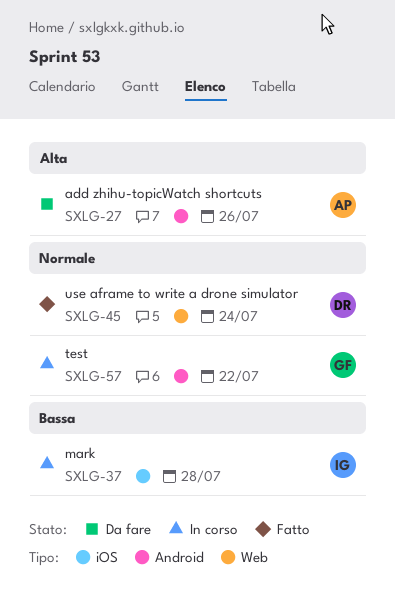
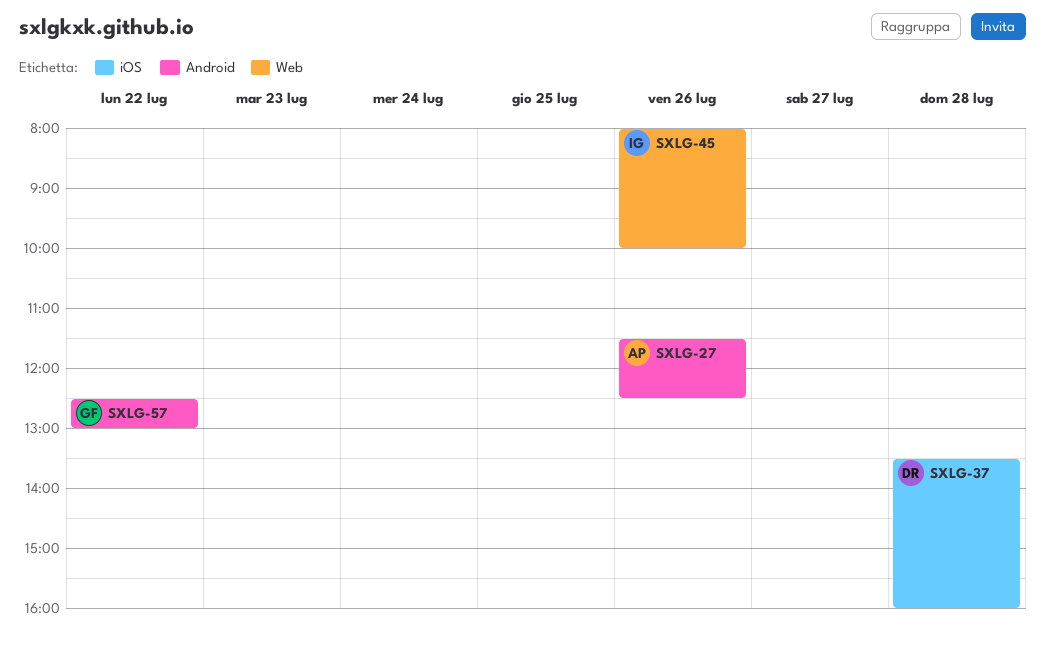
SXLG-37, owner: IG -> DR
SXLG-45, owner: DR -> IG
SXLG-45, day: Jul 24 -> Jul 26

